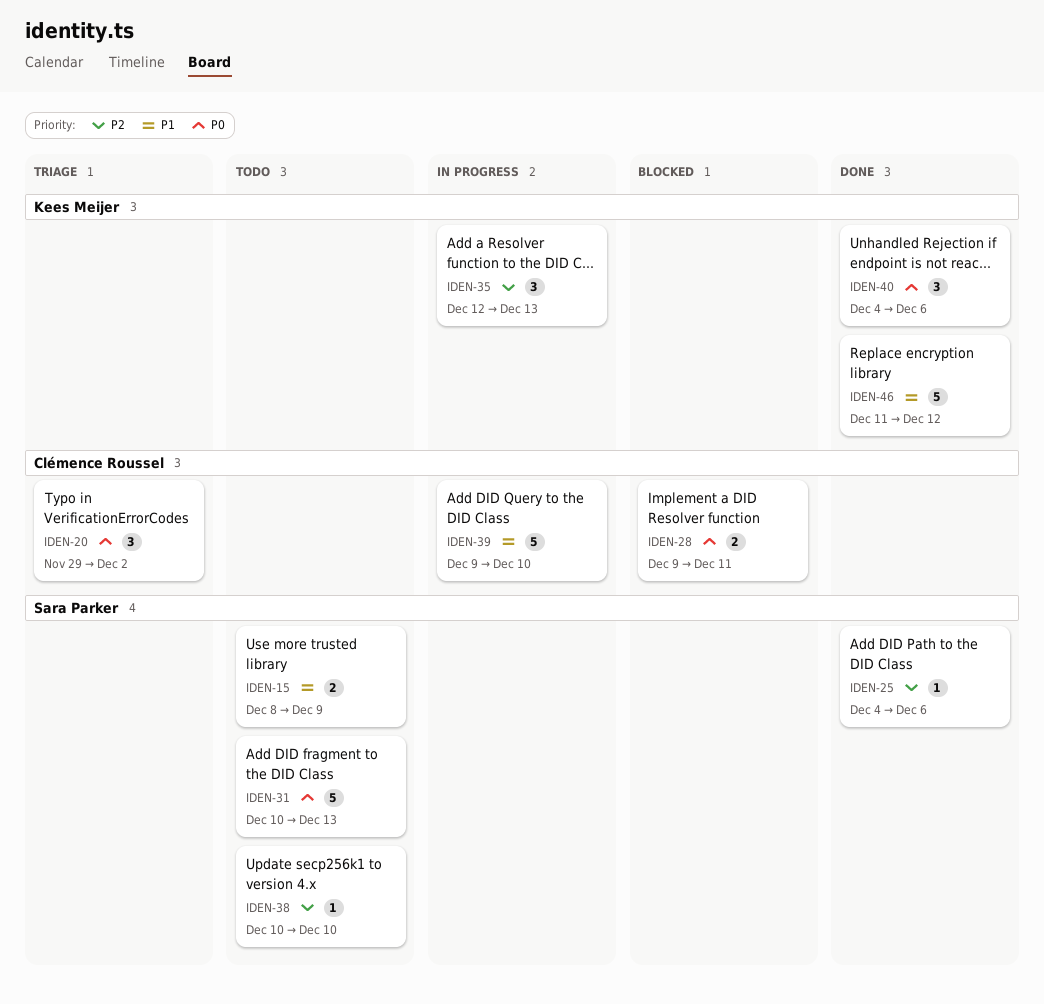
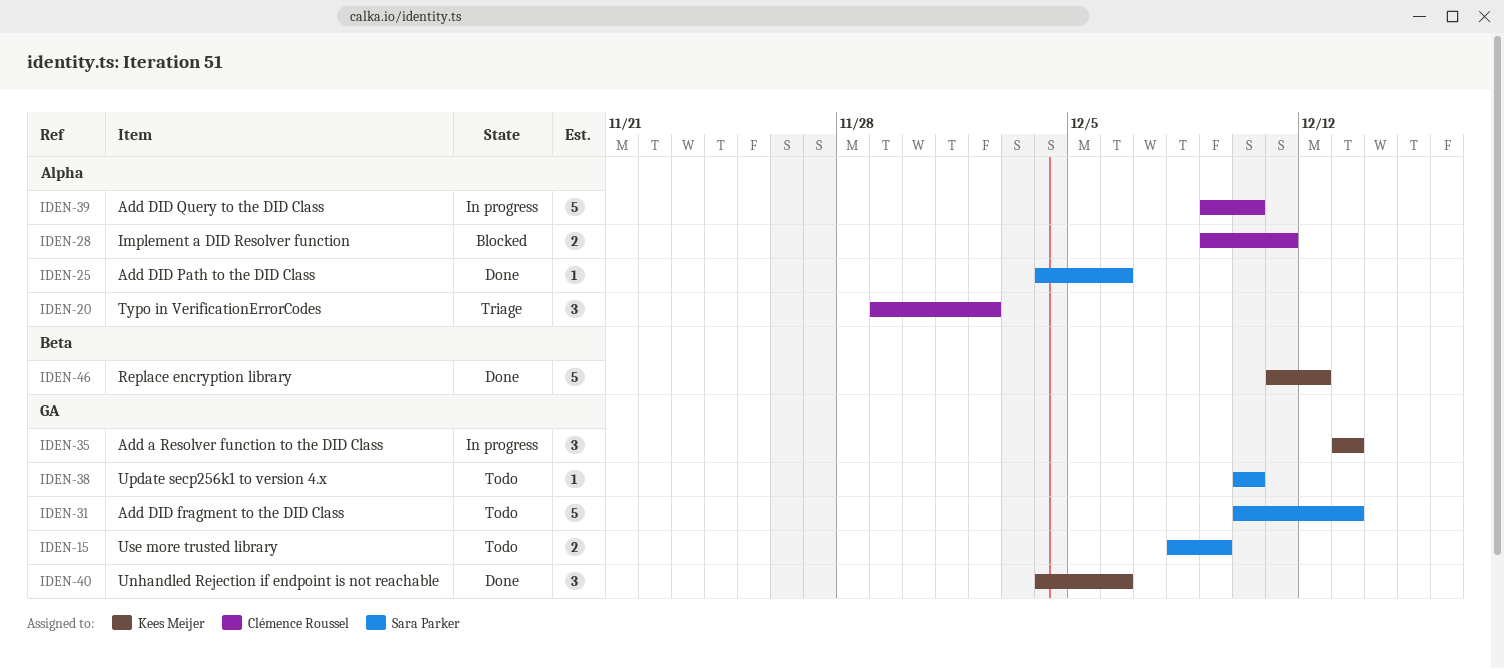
IDEN-35, start: Dec 12 -> Dec 13

